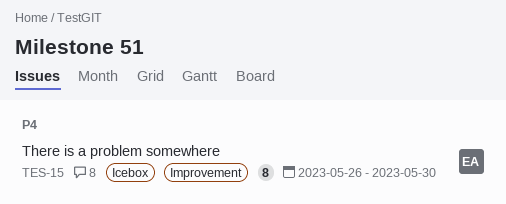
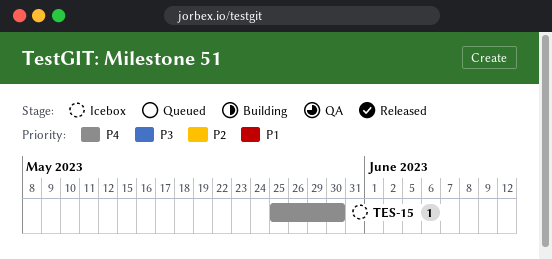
TES-15, estimate: 8 -> 1
TES-15, start: May 26 -> May 25

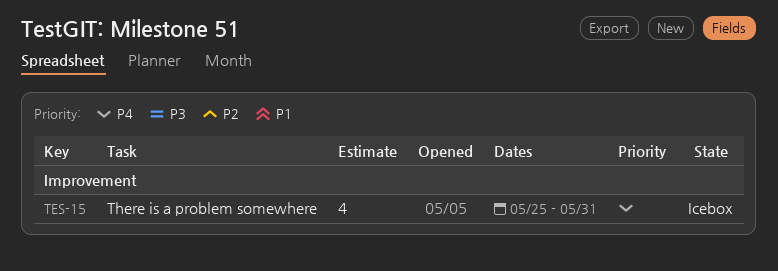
TES-15, estimate: 1 -> 4
TES-15, due: May 30 -> May 31

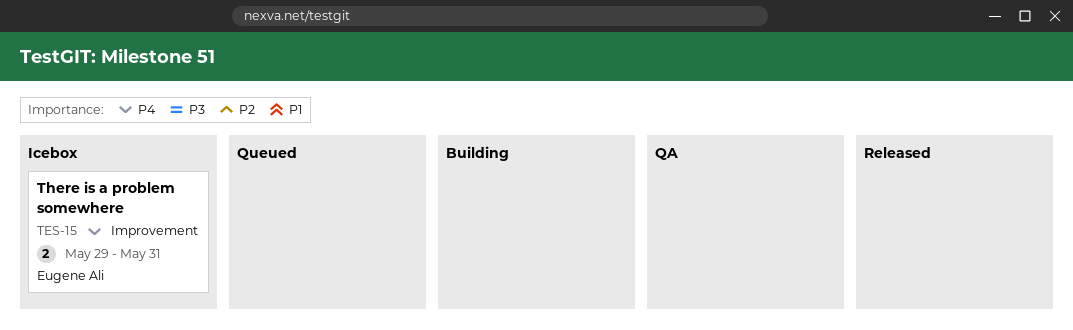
TES-15, estimate: 4 -> 2
TES-15, start: May 25 -> May 29

